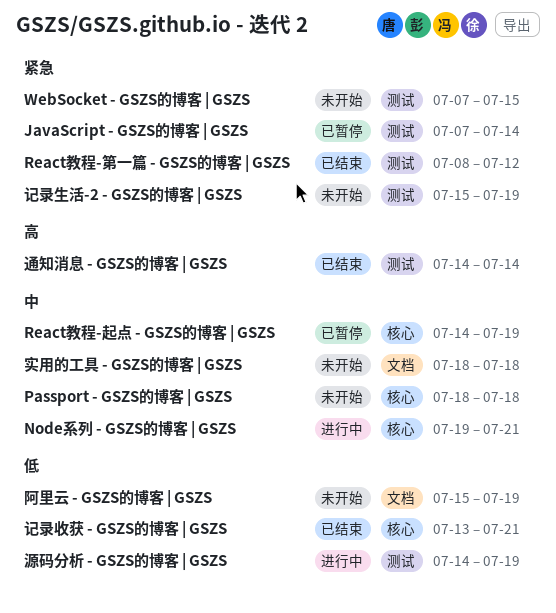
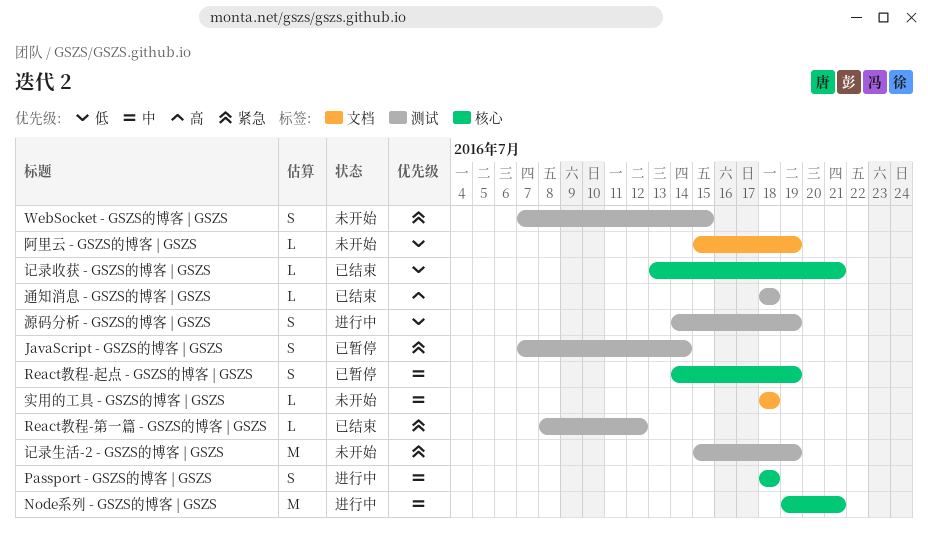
Passport - GSZS的博客 | GSZS, status: 未开始 -> 进行中
通知消息 - GSZS的博客 | GSZS, start: Jul 14 -> Jul 18
通知消息 - GSZS的博客 | GSZS, due: Jul 14 -> Jul 18

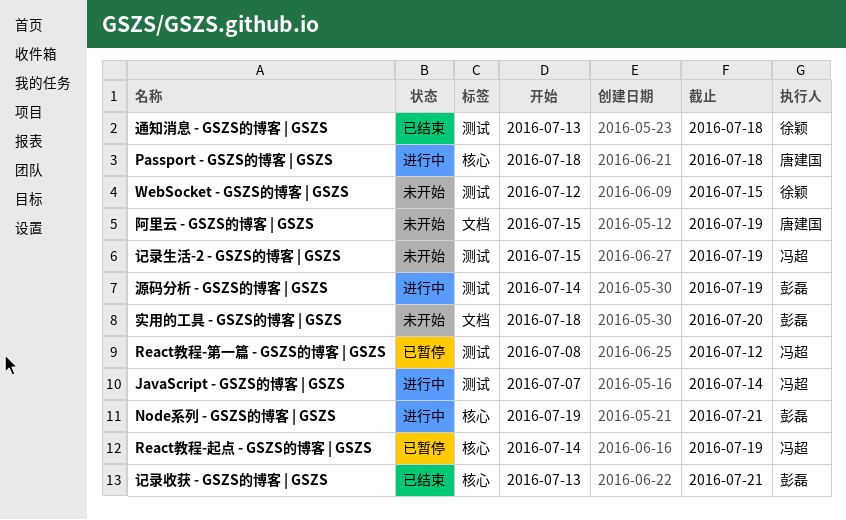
JavaScript - GSZS的博客 | GSZS, status: 已暂停 -> 进行中
React教程-第一篇 - GSZS的博客 | GSZS, status: 已结束 -> 已暂停
WebSocket - GSZS的博客 | GSZS, start: Jul 7 -> Jul 12
实用的工具 - GSZS的博客 | GSZS, due: Jul 18 -> Jul 20
通知消息 - GSZS的博客 | GSZS, start: Jul 18 -> Jul 13

